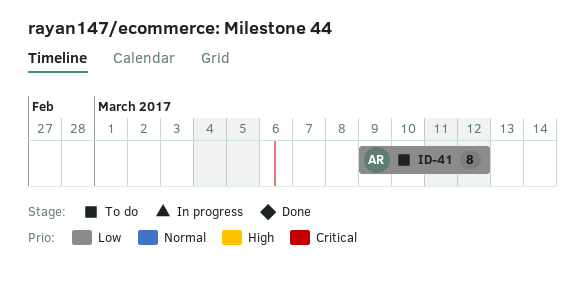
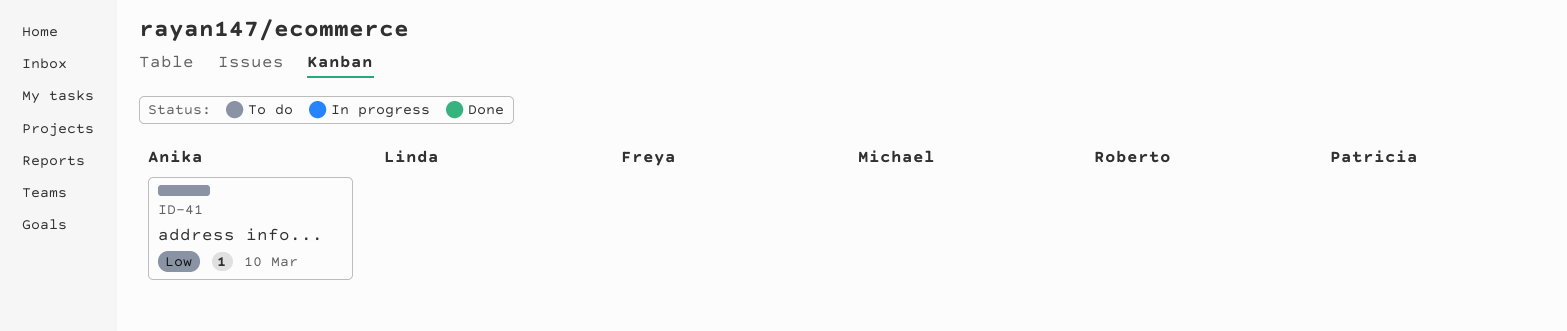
ID-41, estimate: 8 -> 1
ID-41, due: Mar 12 -> Mar 10

